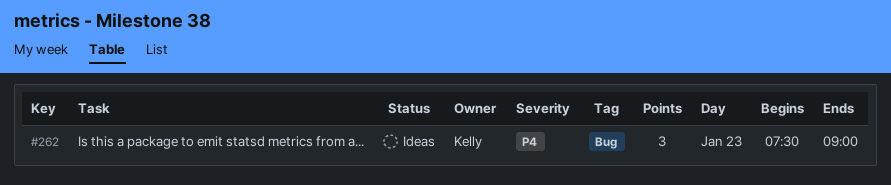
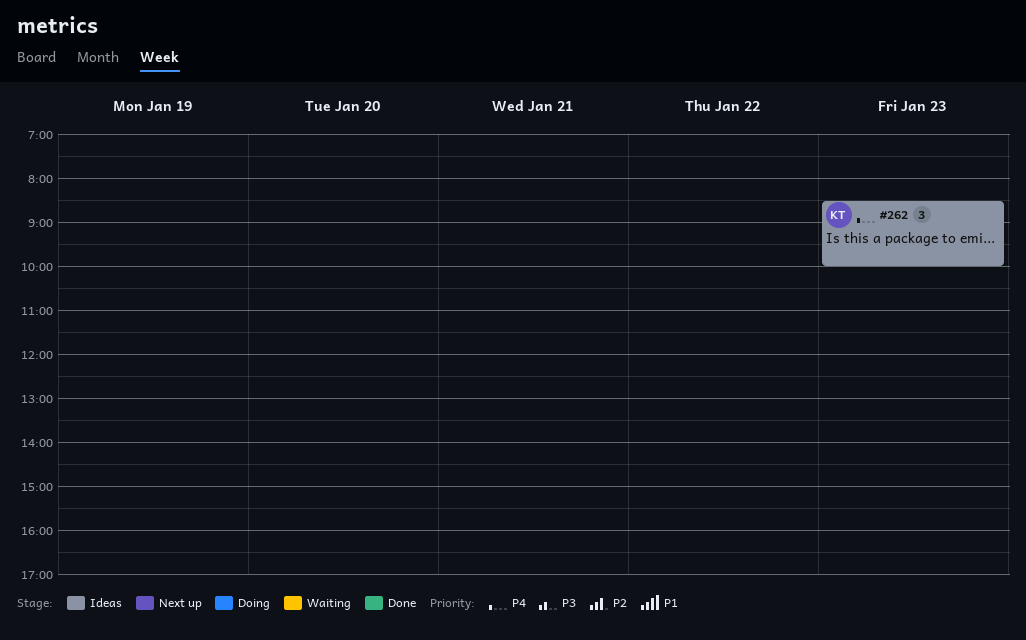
#262, begins: 07:30 -> 08:30
#262, ends: 09:00 -> 10:00

